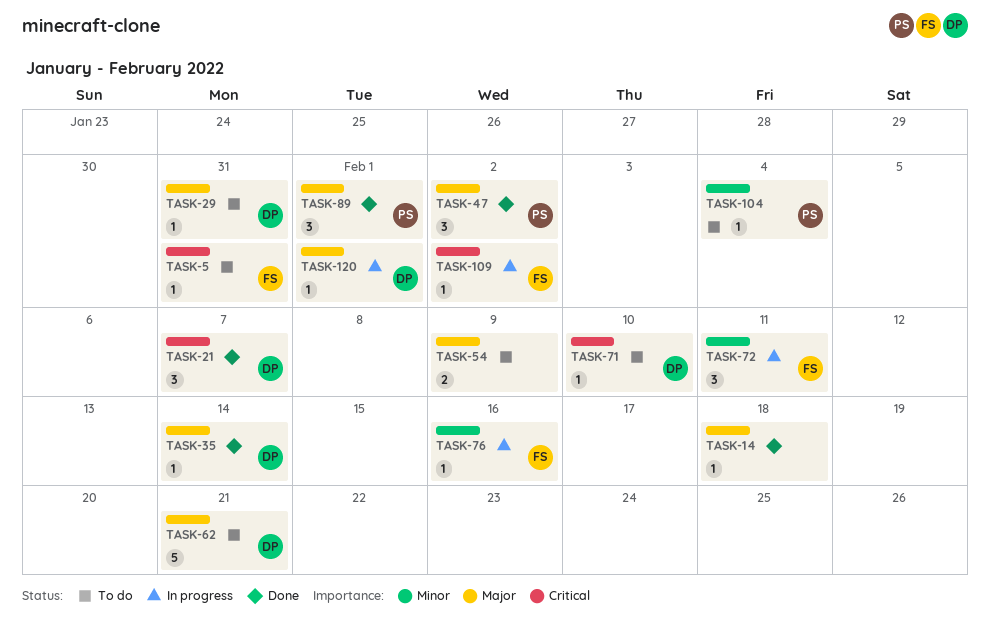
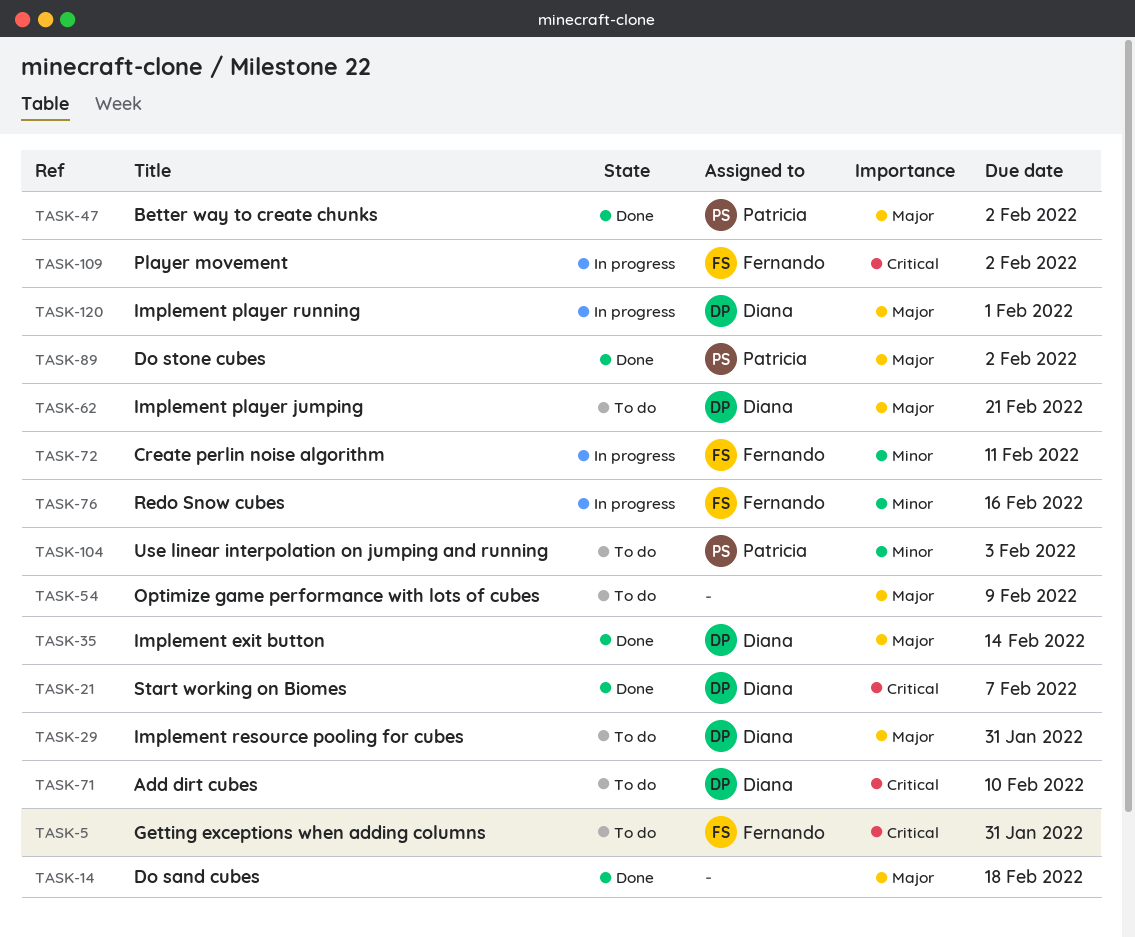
TASK-89, due: Feb 1 -> Feb 2
TASK-104, due: Feb 4 -> Feb 3

